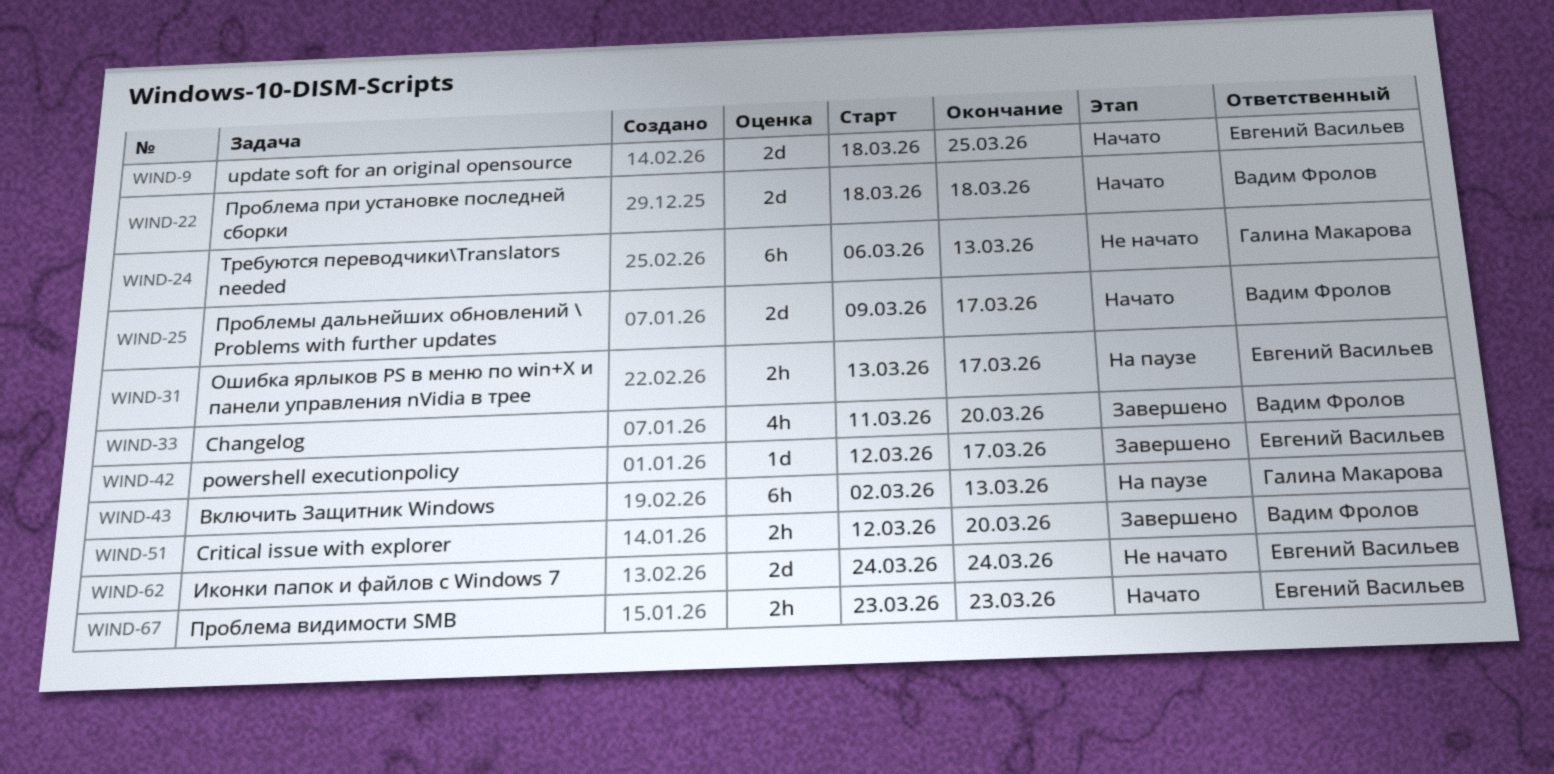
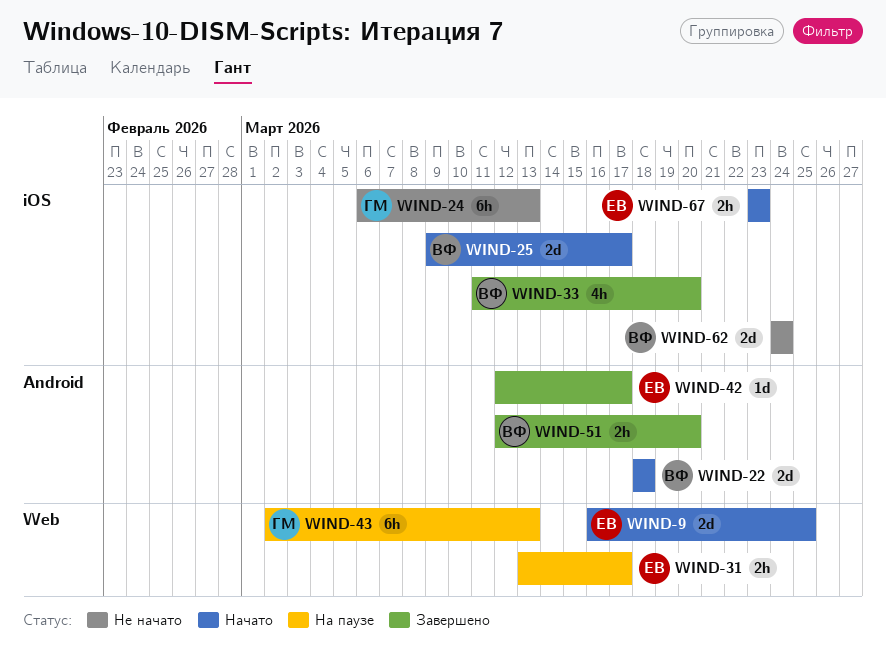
WIND-9, start: Mar 18 -> Mar 16
WIND-62, owner: Евгений Васильев -> Вадим Фролов

